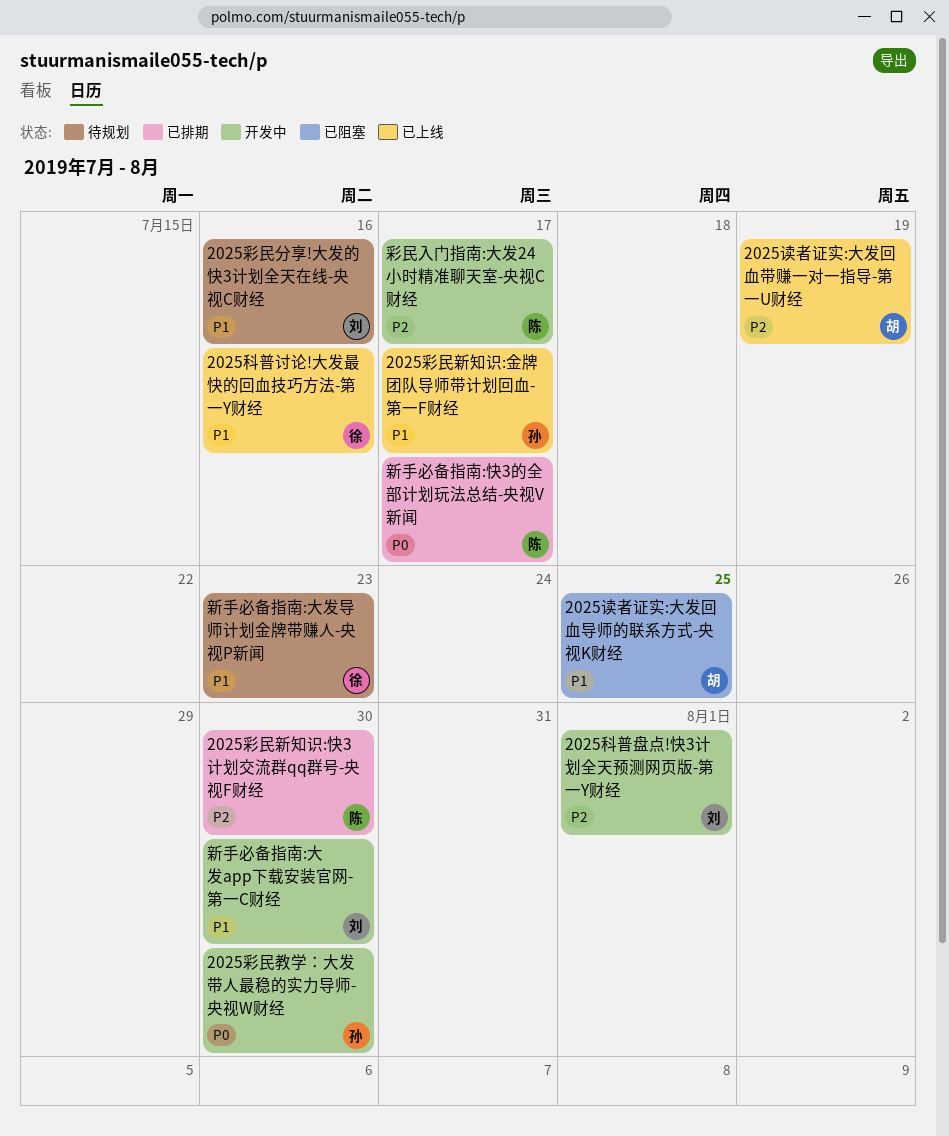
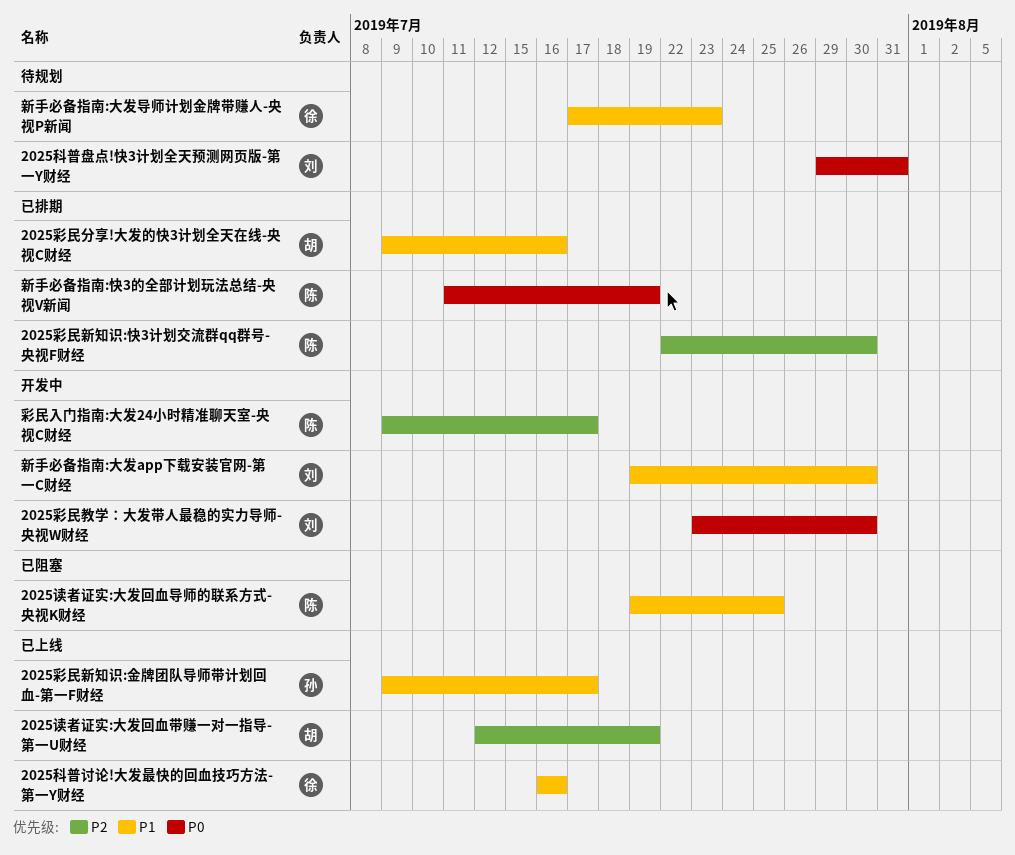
2025彩民分享!大发的快3计划全天在线-央视C财经, status: 待规划 -> 已排期
2025彩民分享!大发的快3计划全天在线-央视C财经, owner: 刘 -> 胡
2025彩民教学：大发带人最稳的实力导师-央视W财经, owner: 孙 -> 刘
2025科普盘点!快3计划全天预测网页版-第一Y财经, status: 开发中 -> 待规划
2025科普盘点!快3计划全天预测网页版-第一Y财经, priority: P2 -> P0
2025科普盘点!快3计划全天预测网页版-第一Y财经, due: Aug 1 -> Jul 31
2025读者证实:大发回血导师的联系方式-央视K财经, owner: 胡 -> 陈
新手必备指南:快3的全部计划玩法总结-央视V新闻, due: Jul 17 -> Jul 19

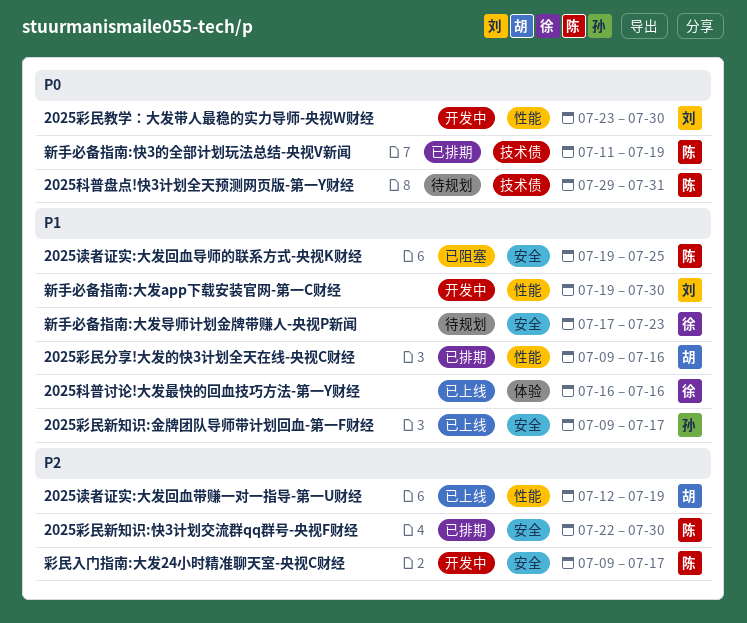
2025科普盘点!快3计划全天预测网页版-第一Y财经, owner: 刘 -> 陈

